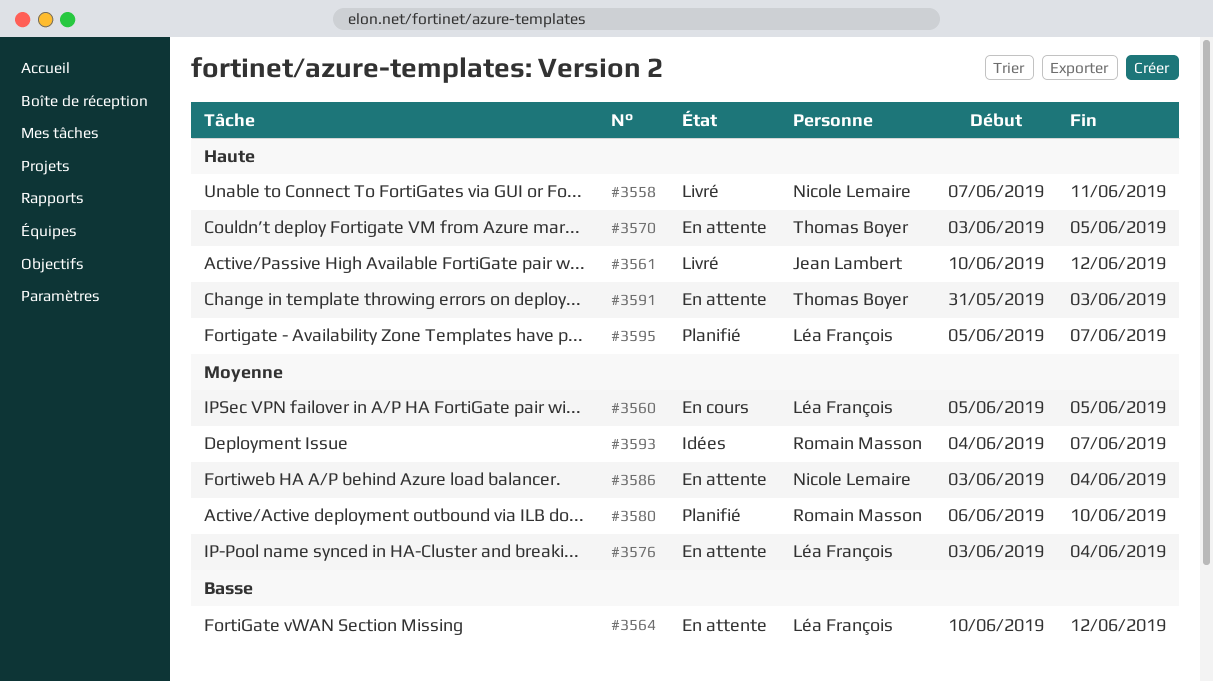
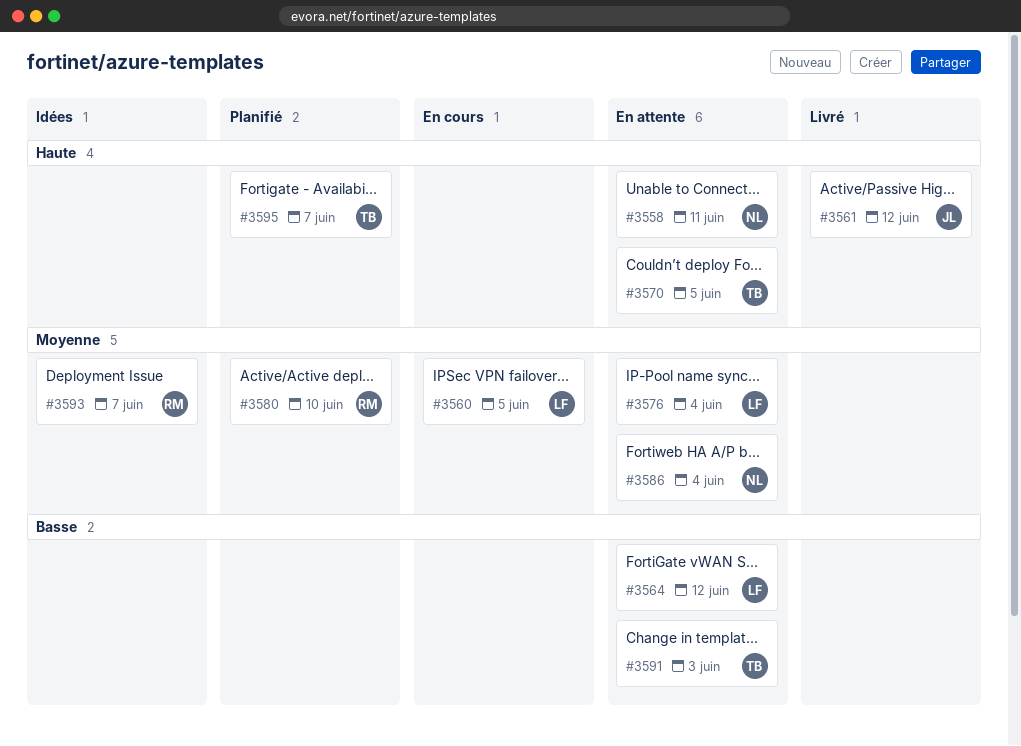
#3558, status: Livré -> En attente
#3591, priority: Haute -> Basse
#3595, owner: Léa François -> Thomas Boyer

